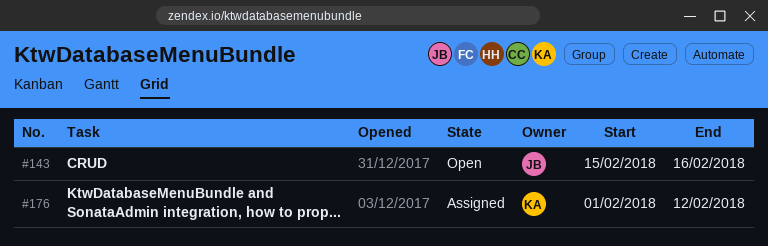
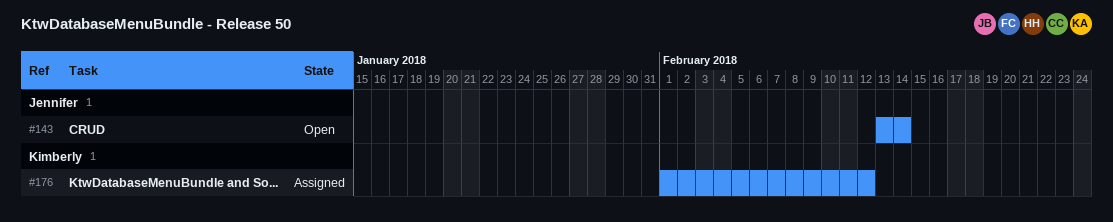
#143, start: Feb 15 -> Feb 13
#143, due: Feb 16 -> Feb 14

